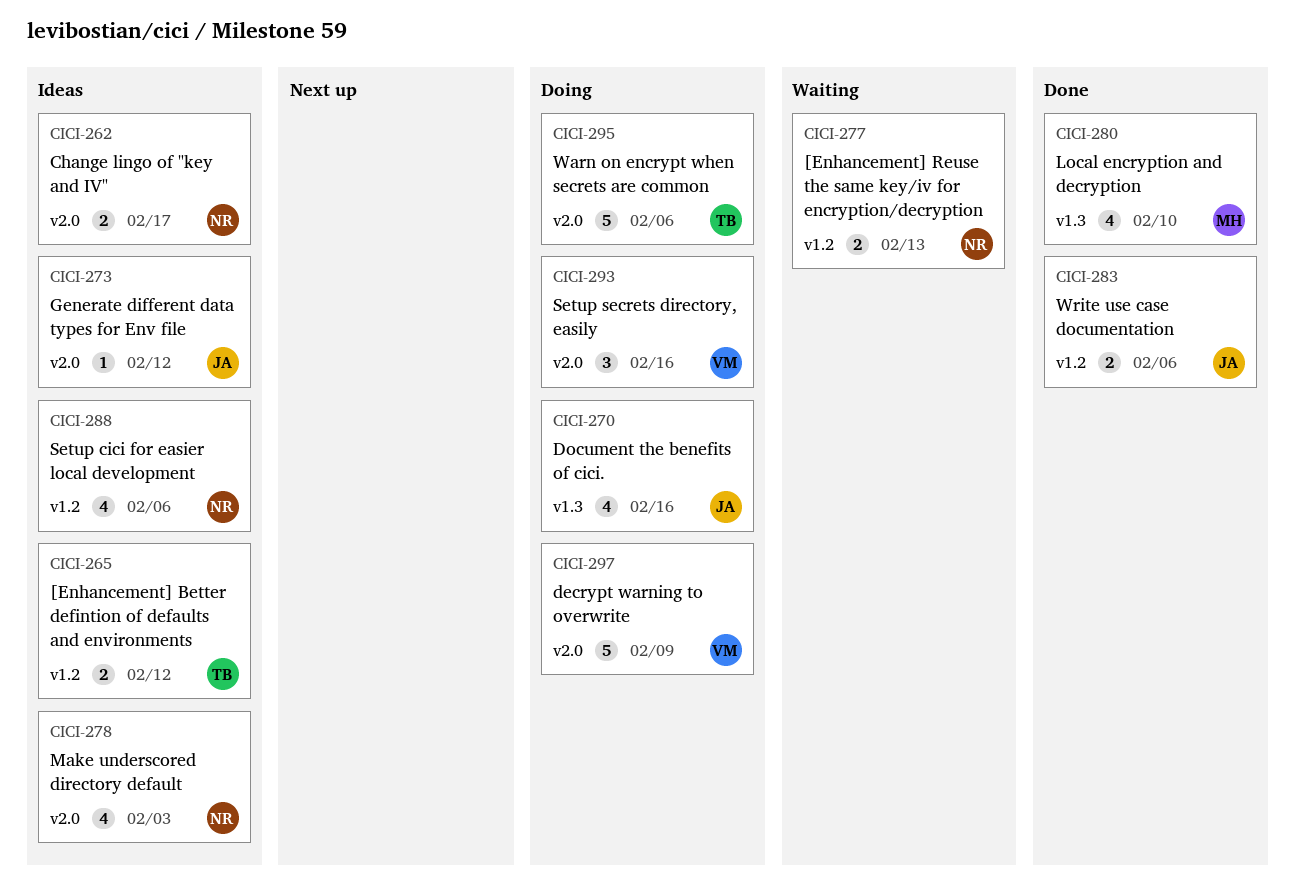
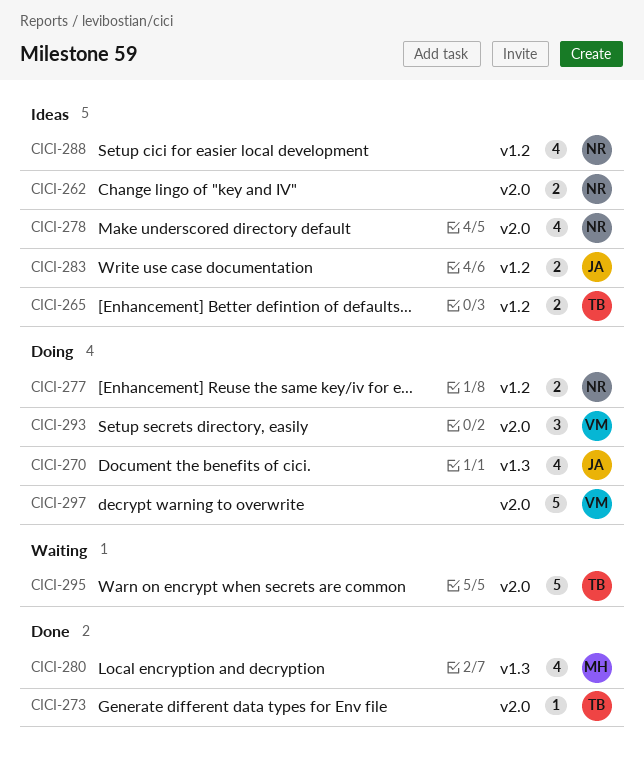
CICI-273, status: Ideas -> Done
CICI-273, owner: JA -> TB
CICI-277, status: Waiting -> Doing
CICI-283, status: Done -> Ideas
CICI-295, status: Doing -> Waiting

